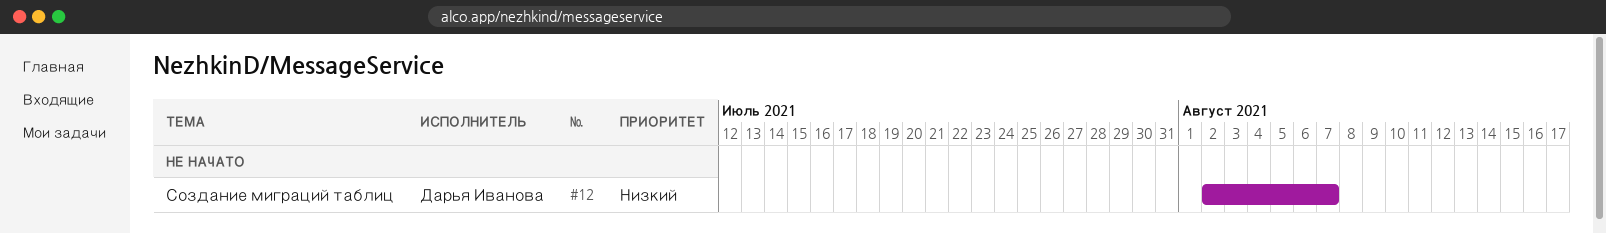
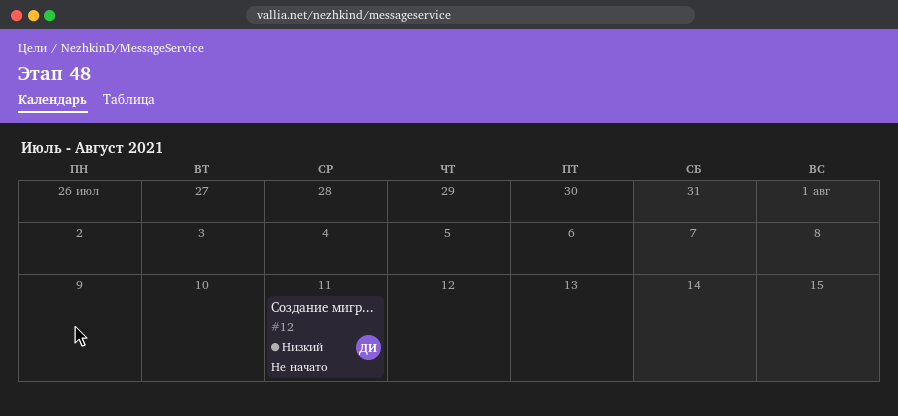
#12, due: Aug 7 -> Aug 11

